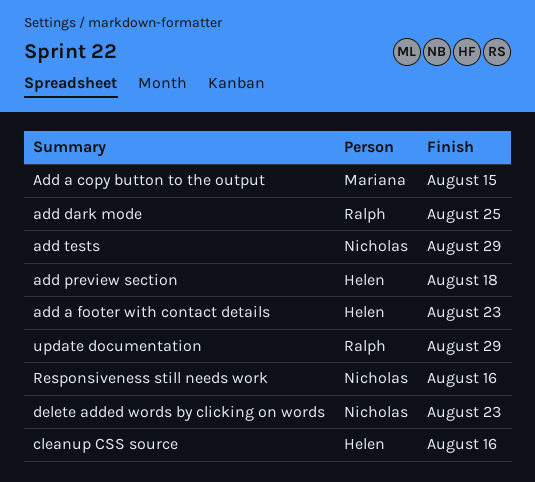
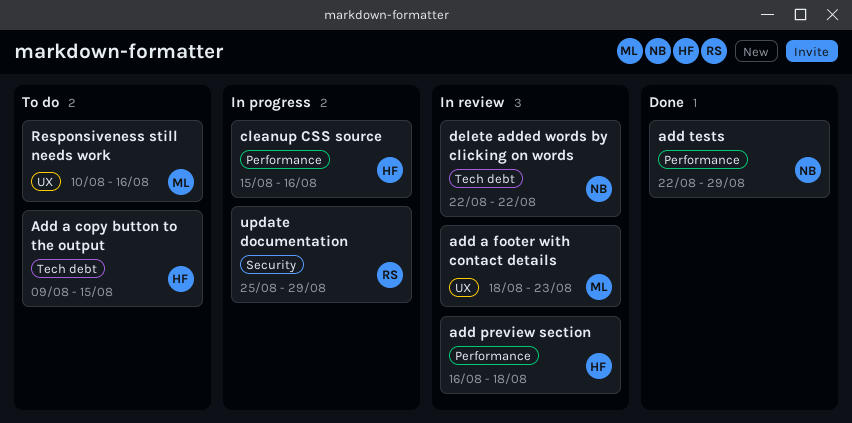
Add a copy button to the output, owner: Mariana -> Helen
add a footer with contact details, owner: Helen -> Mariana
add dark mode: present -> none
delete added words by clicking on words, due: Aug 23 -> Aug 22
Responsiveness still needs work, owner: Nicholas -> Mariana

